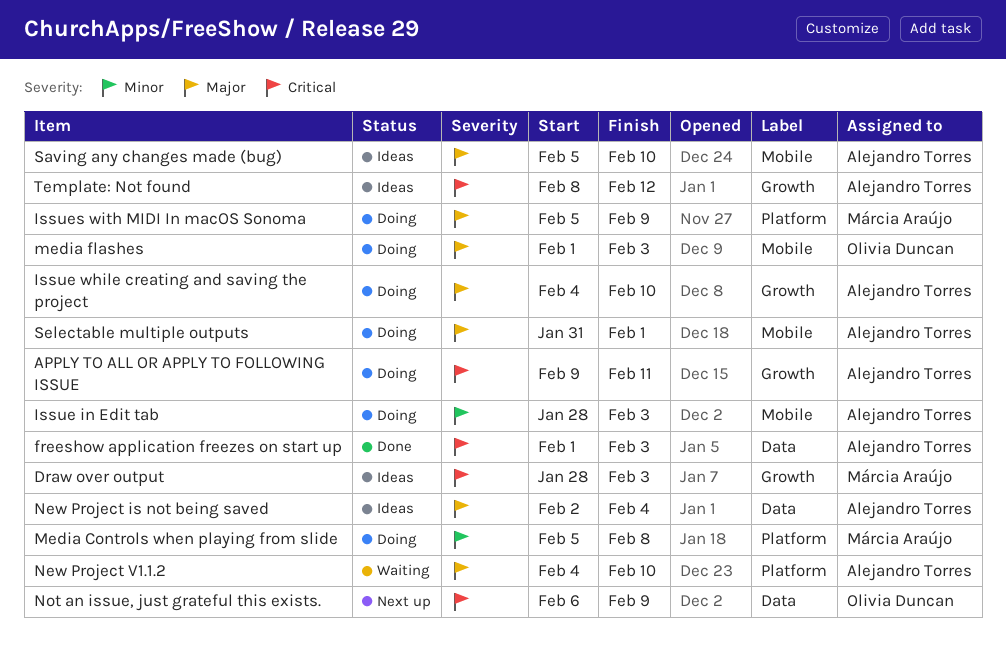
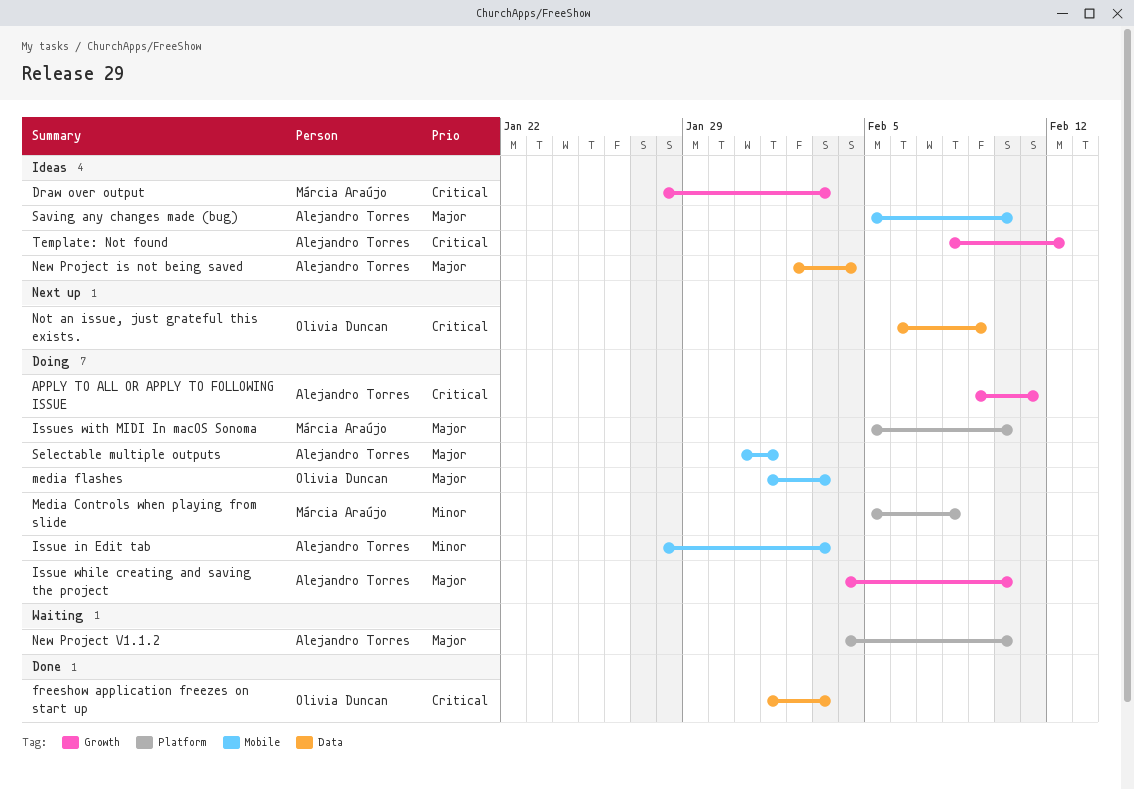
freeshow application freezes on start up, owner: Alejandro Torres -> Olivia Duncan
Issues with MIDI In macOS Sonoma, due: Feb 9 -> Feb 10

